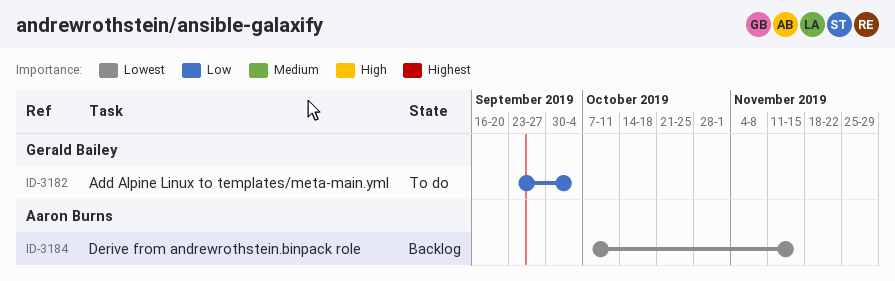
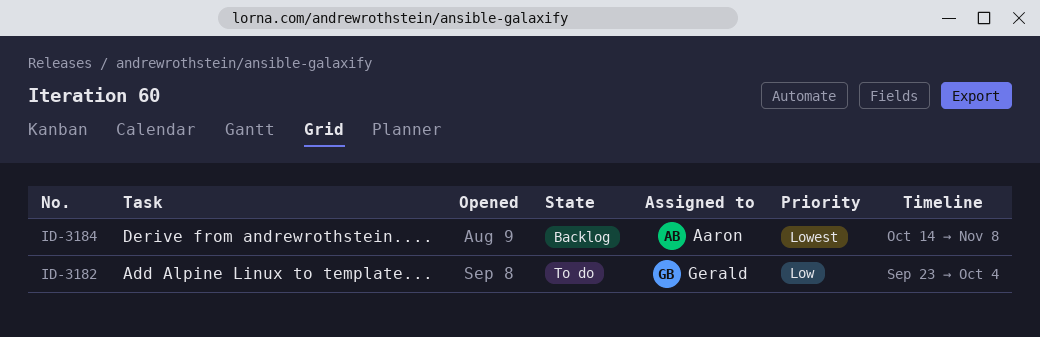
ID-3184, start: Oct 7 -> Oct 14
ID-3184, due: Nov 15 -> Nov 8

